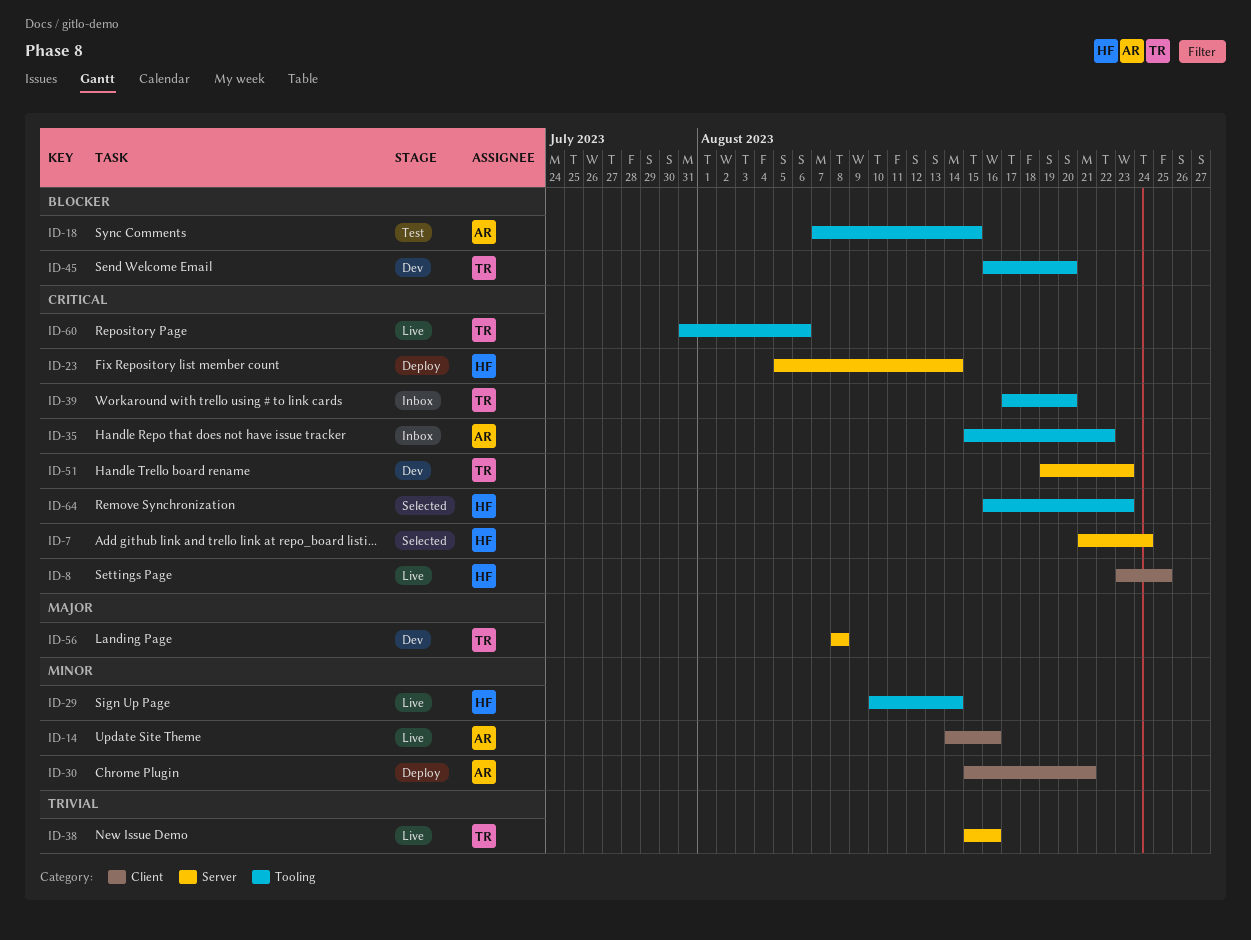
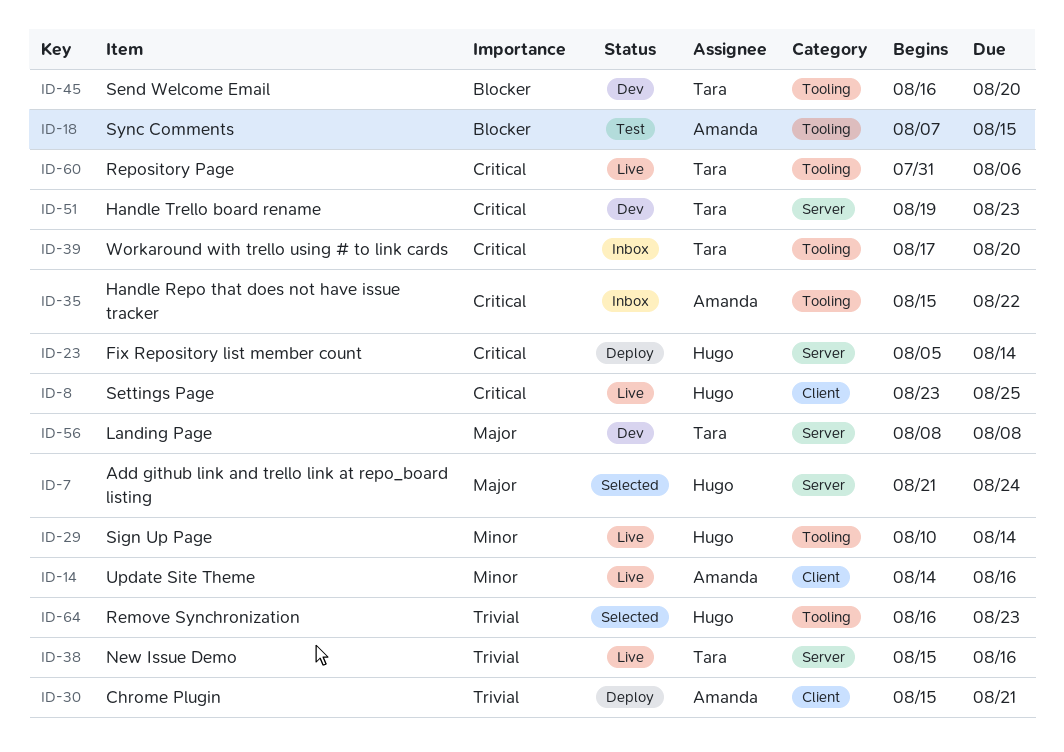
ID-7, priority: Critical -> Major
ID-30, priority: Minor -> Trivial
ID-64, priority: Critical -> Trivial

